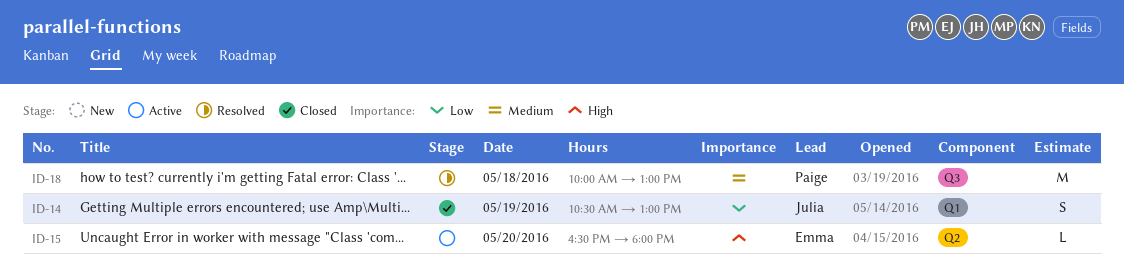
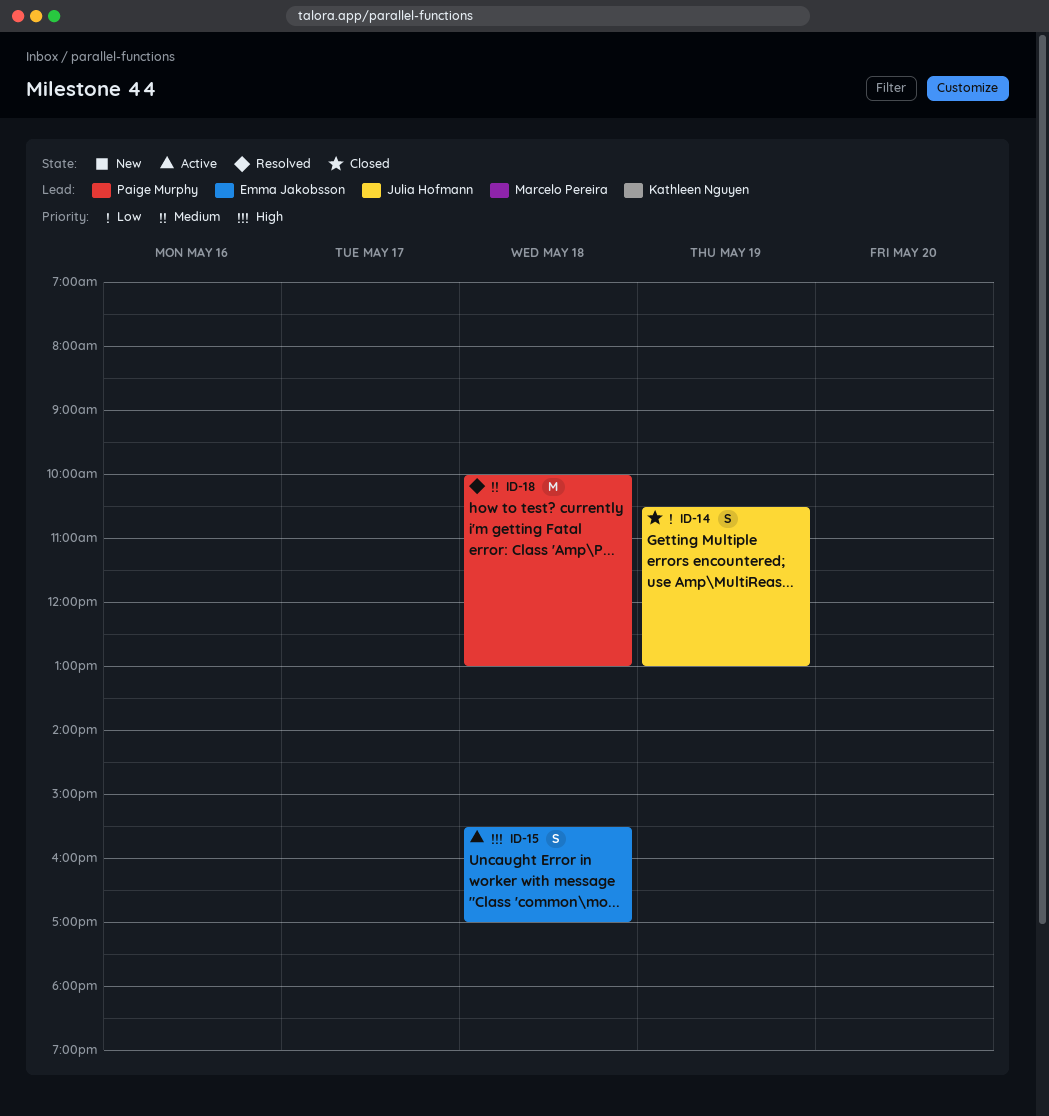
ID-15, estimate: L -> S
ID-15, day: May 20 -> May 18
ID-15, begins: 16:30 -> 15:30
ID-15, ends: 18:00 -> 17:00

